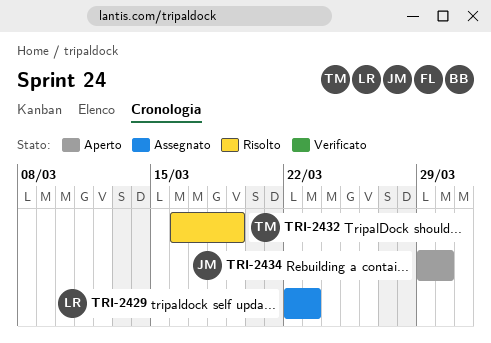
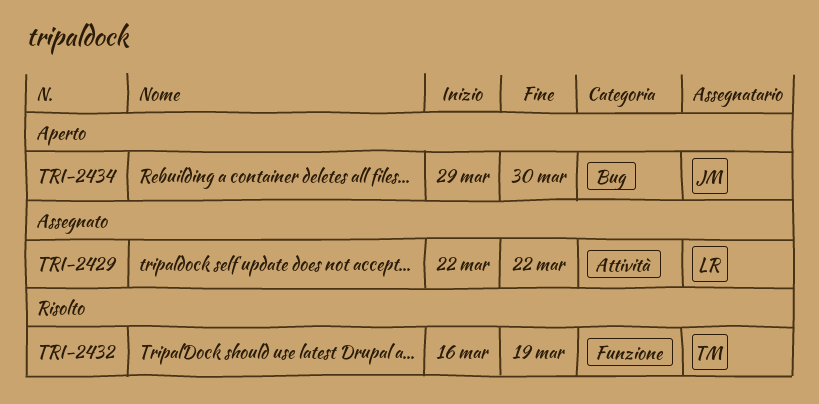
TRI-2429, due: Mar 23 -> Mar 22

